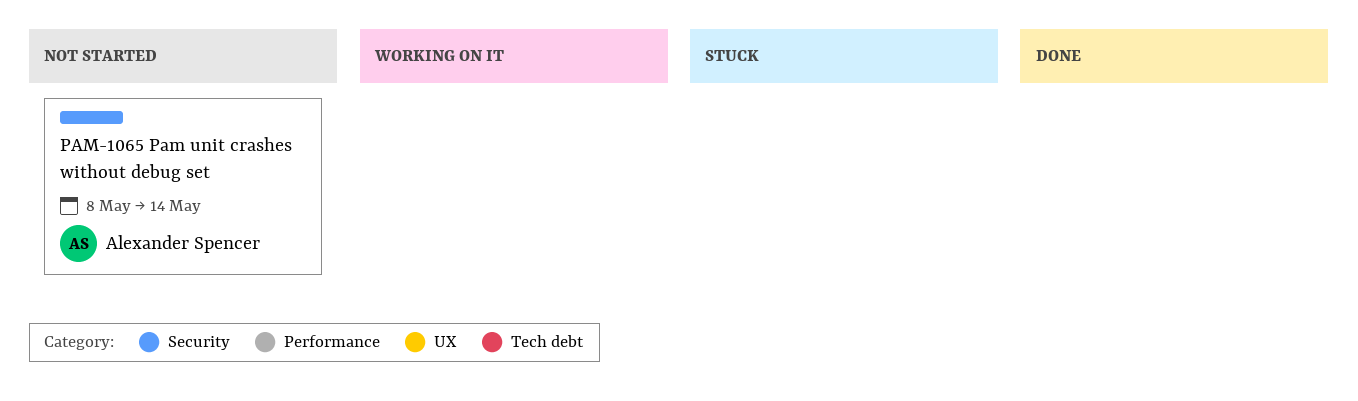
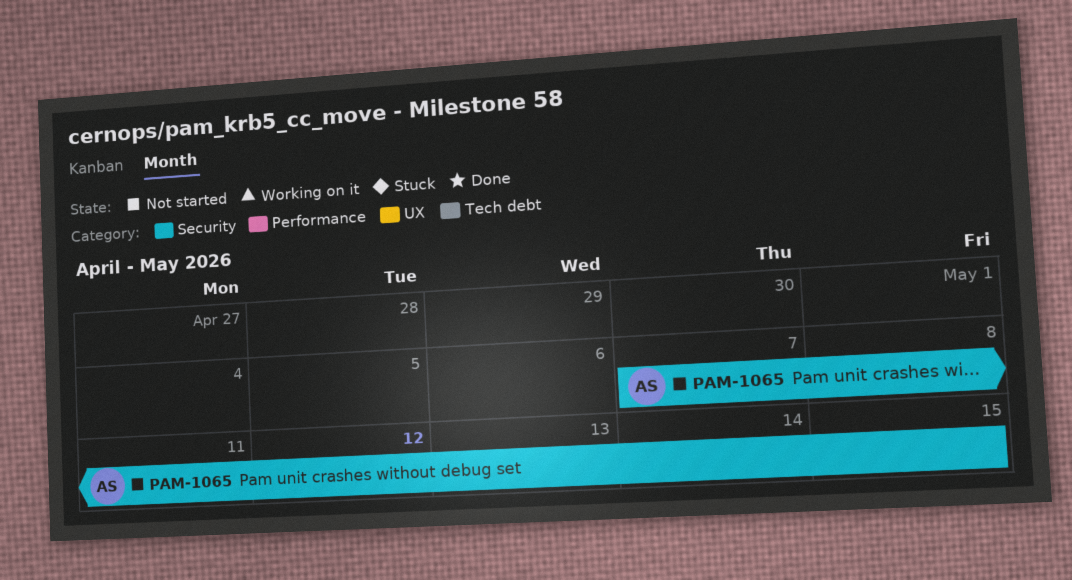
PAM-1065, start: May 8 -> May 7
PAM-1065, due: May 14 -> May 15

